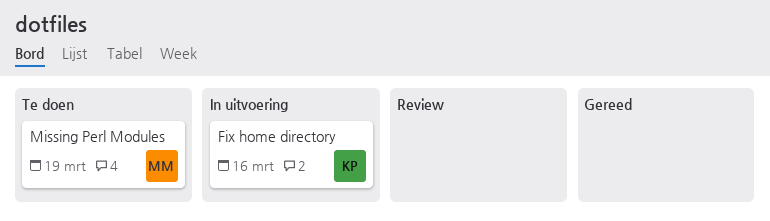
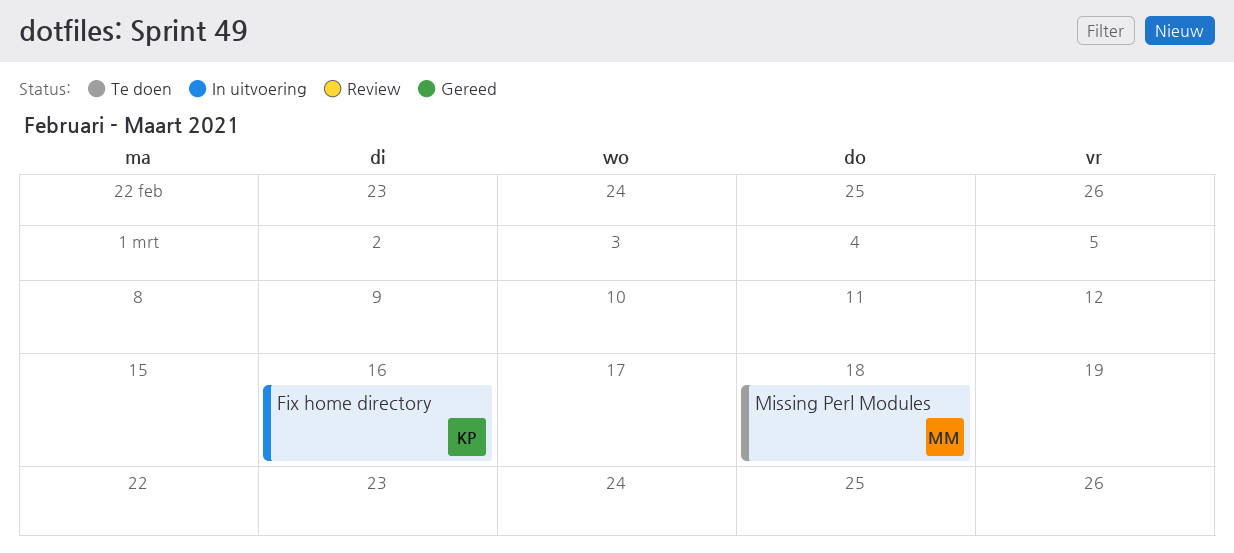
Missing Perl Modules, due: Mar 19 -> Mar 18

